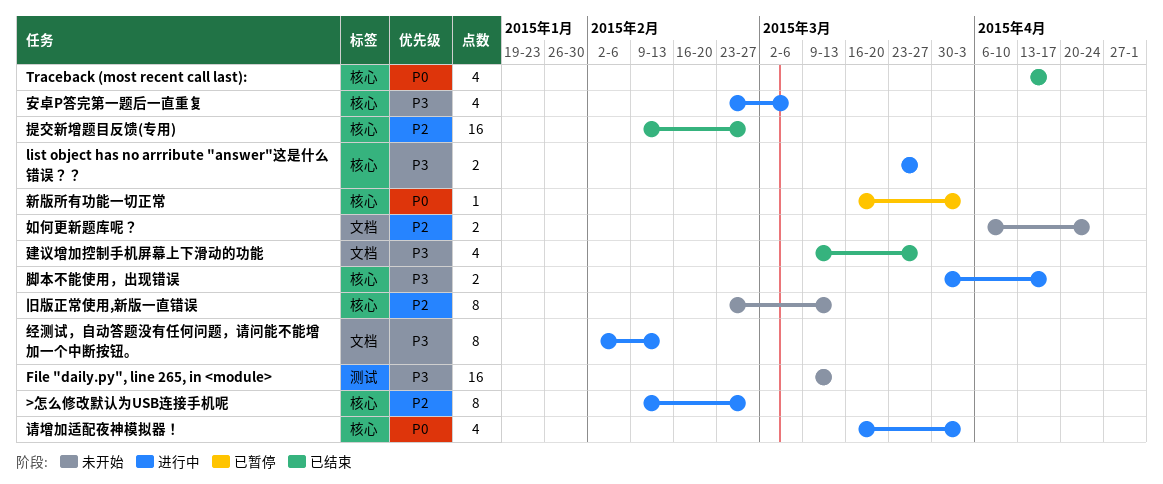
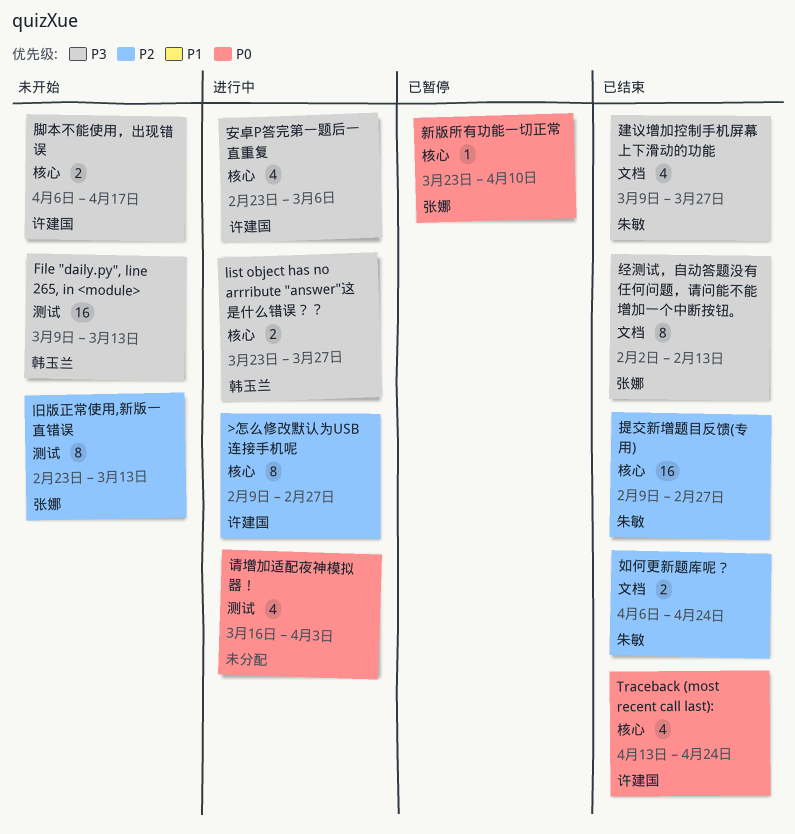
Traceback (most recent call last):, due: Apr 17 -> Apr 24
如何更新题库呢？, status: 未开始 -> 已结束
新版所有功能一切正常, start: Mar 16 -> Mar 23
新版所有功能一切正常, due: Apr 3 -> Apr 10
旧版正常使用,新版一直错误, label: 核心 -> 测试
经测试，自动答题没有任何问题，请问能不能增加一个中断按钮。, status: 进行中 -> 已结束
脚本不能使用，出现错误, status: 进行中 -> 未开始
脚本不能使用，出现错误, start: Mar 30 -> Apr 6
请增加适配夜神模拟器！, label: 核心 -> 测试

